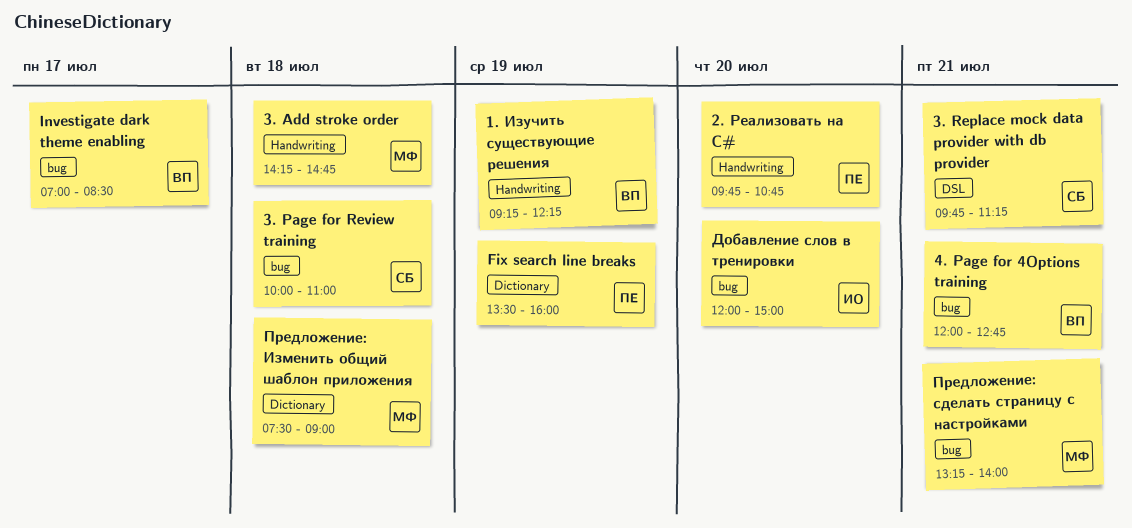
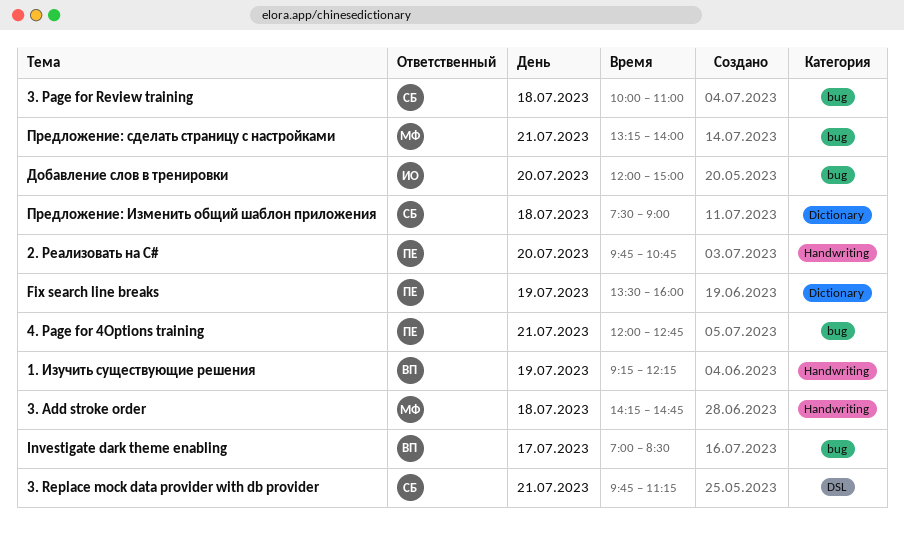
4. Page for 4Options training, owner: ВП -> ПЕ
Предложение: Изменить общий шаблон приложения, owner: МФ -> СБ

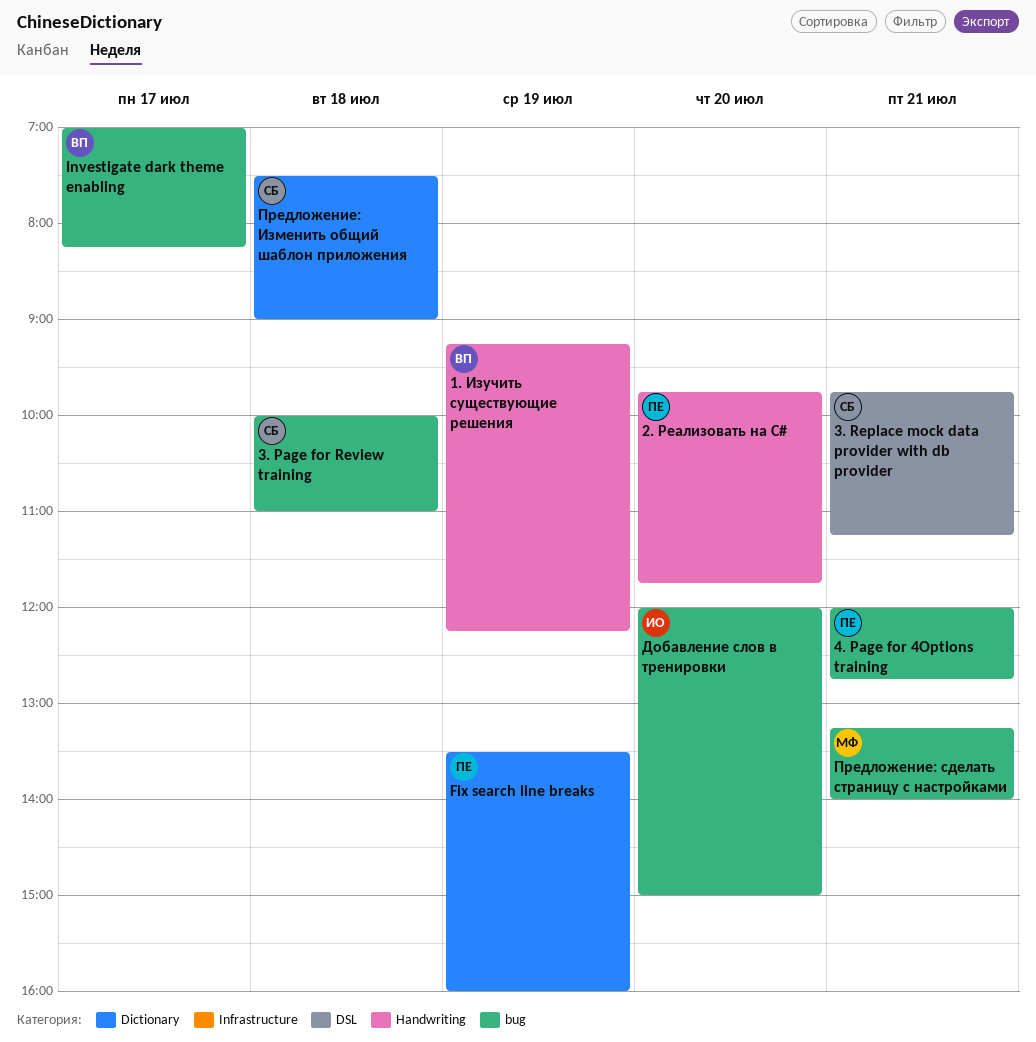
2. Реализовать на C#, ends: 10:45 -> 11:45
3. Add stroke order: present -> none
Investigate dark theme enabling, ends: 08:30 -> 08:15

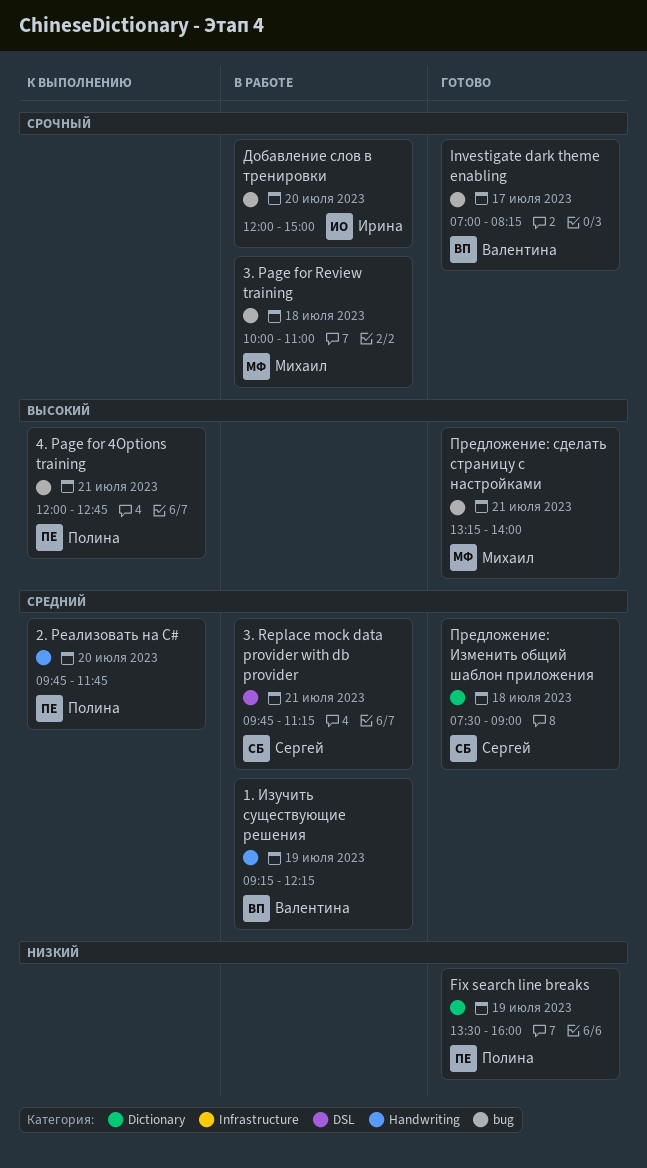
3. Page for Review training, owner: Сергей -> Михаил

